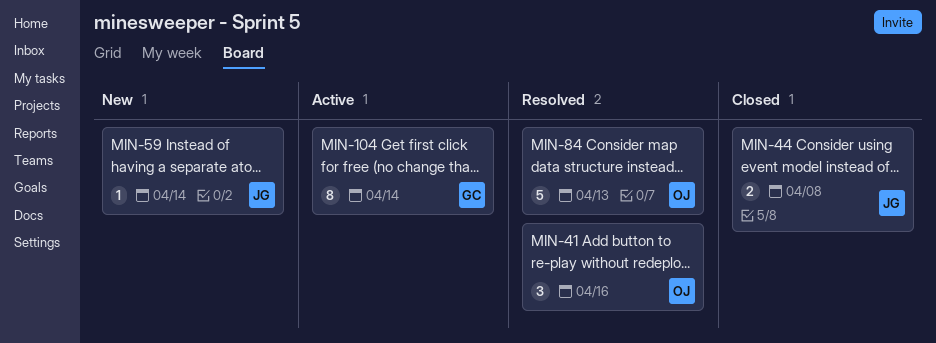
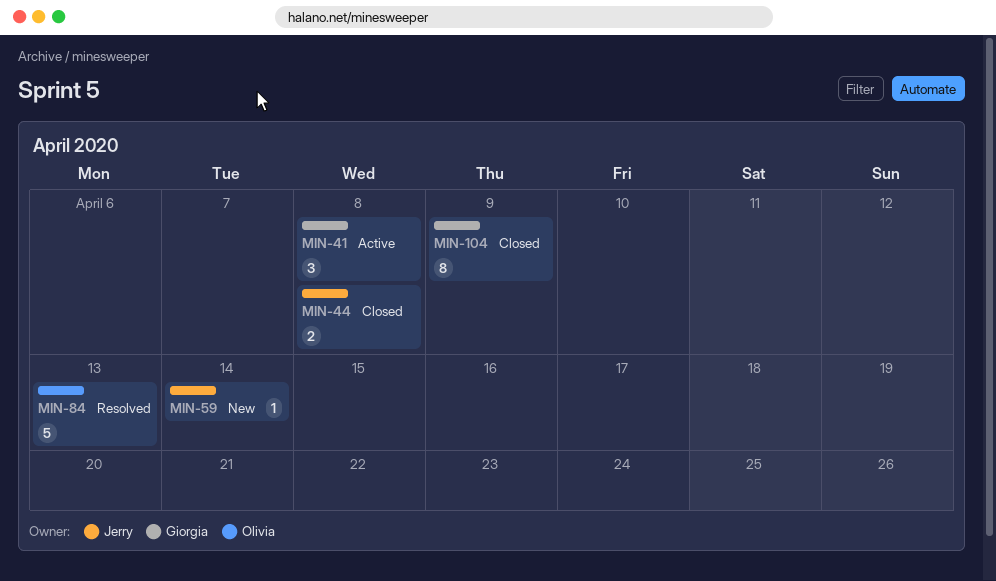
MIN-41, status: Resolved -> Active
MIN-41, owner: Olivia -> Giorgia
MIN-41, due: Apr 16 -> Apr 8
MIN-104, status: Active -> Closed
MIN-104, due: Apr 14 -> Apr 9

